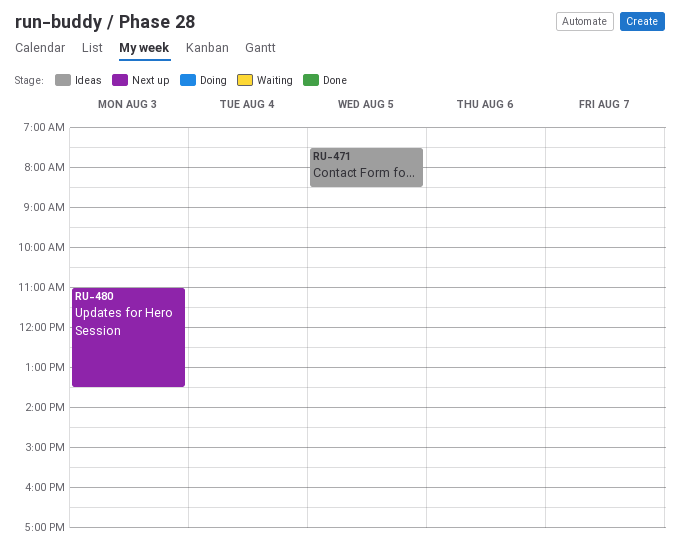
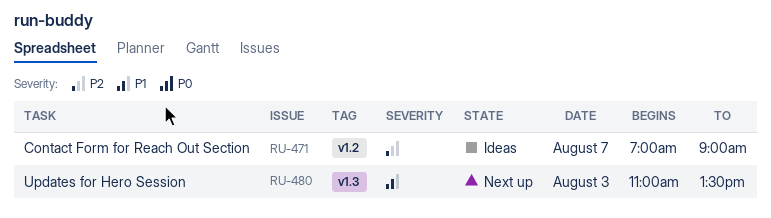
RU-471, day: Aug 5 -> Aug 7
RU-471, begins: 07:30 -> 07:00
RU-471, ends: 08:30 -> 09:00

